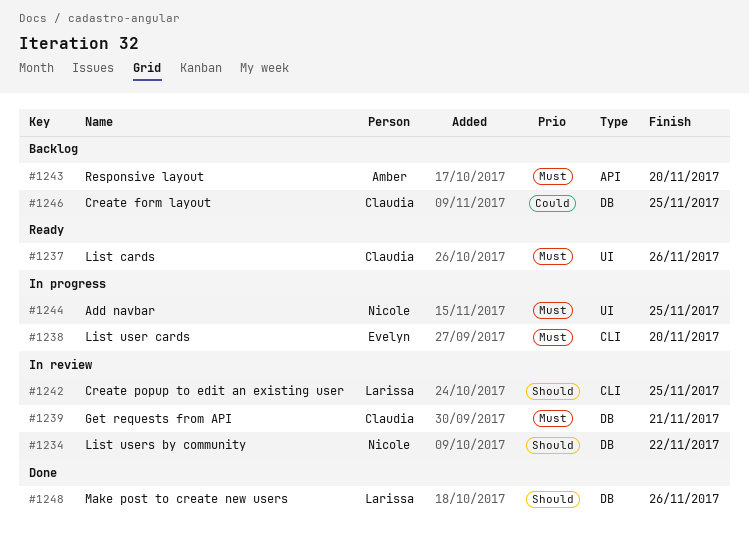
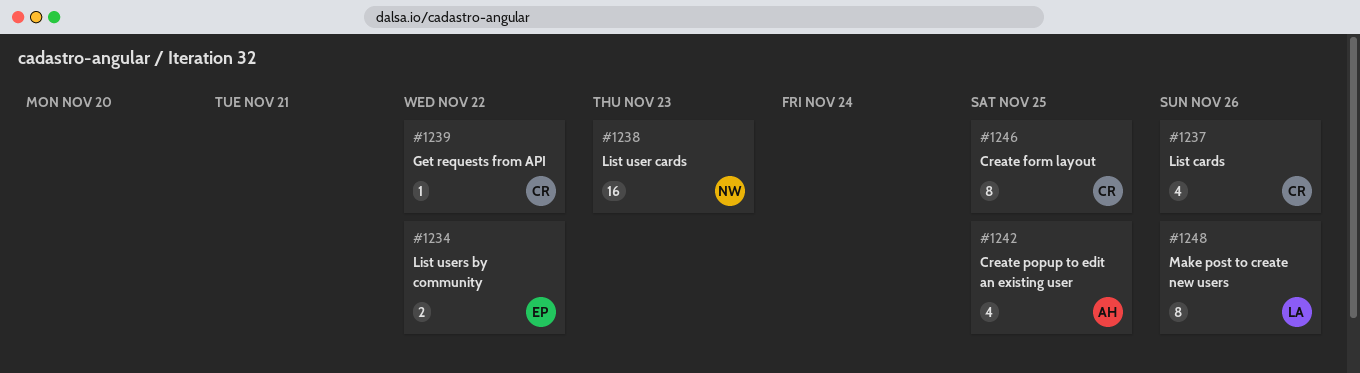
#1234, owner: Nicole -> Evelyn
#1238, owner: Evelyn -> Nicole
#1238, due: Nov 20 -> Nov 23
#1239, due: Nov 21 -> Nov 22
#1242, owner: Larissa -> Amber
#1243: present -> none
#1244: present -> none

